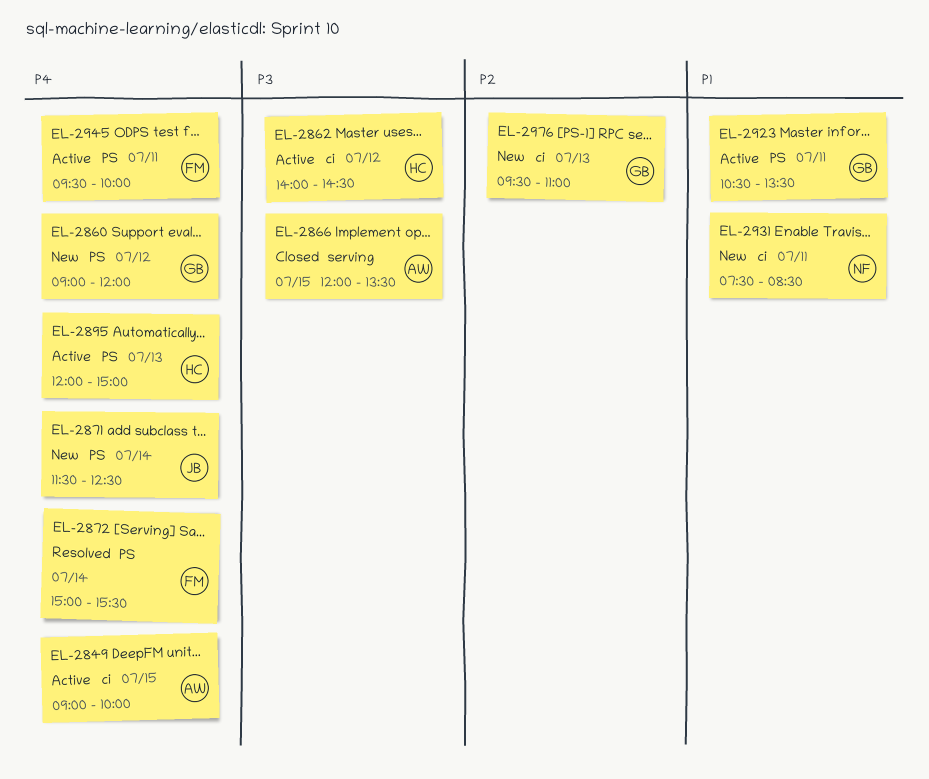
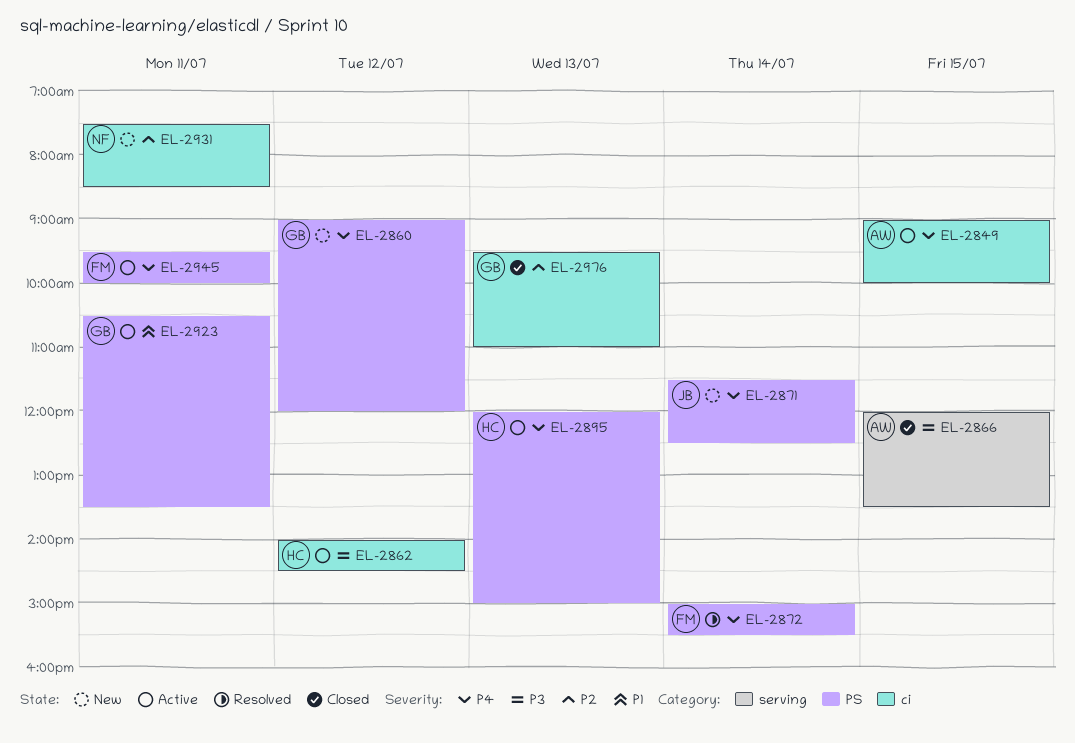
EL-2931, priority: P1 -> P2
EL-2976, status: New -> Closed

